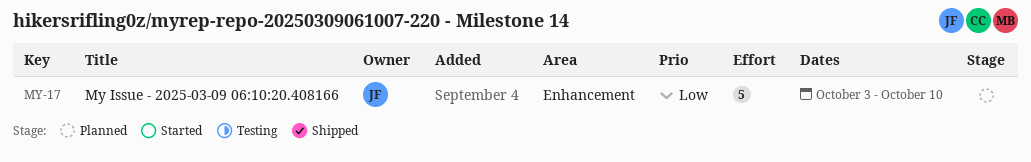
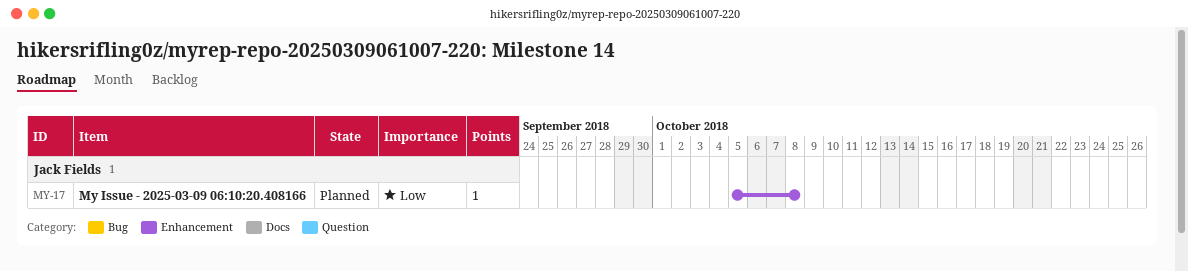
MY-17, estimate: 5 -> 1
MY-17, start: Oct 3 -> Oct 5
MY-17, due: Oct 10 -> Oct 8

